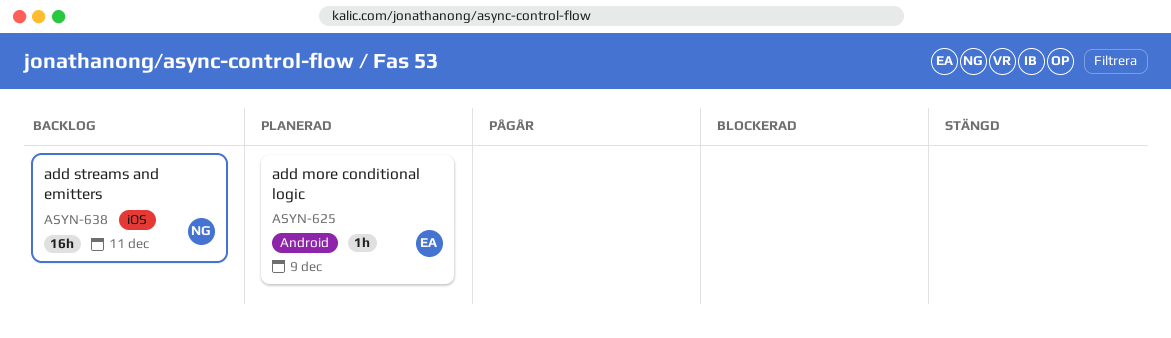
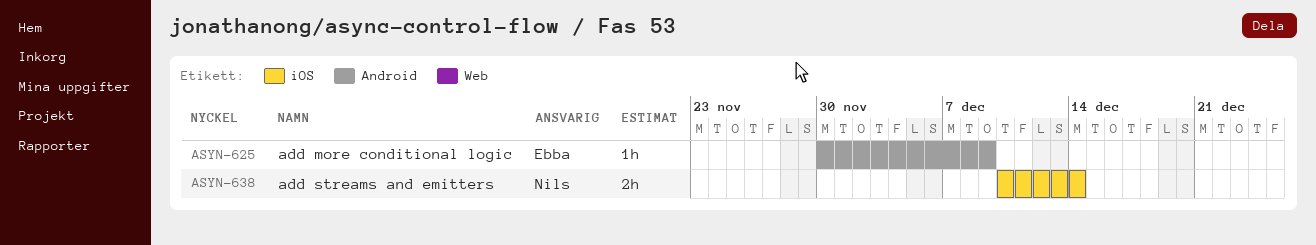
ASYN-638, estimate: 16h -> 2h
ASYN-638, due: Dec 11 -> Dec 14

